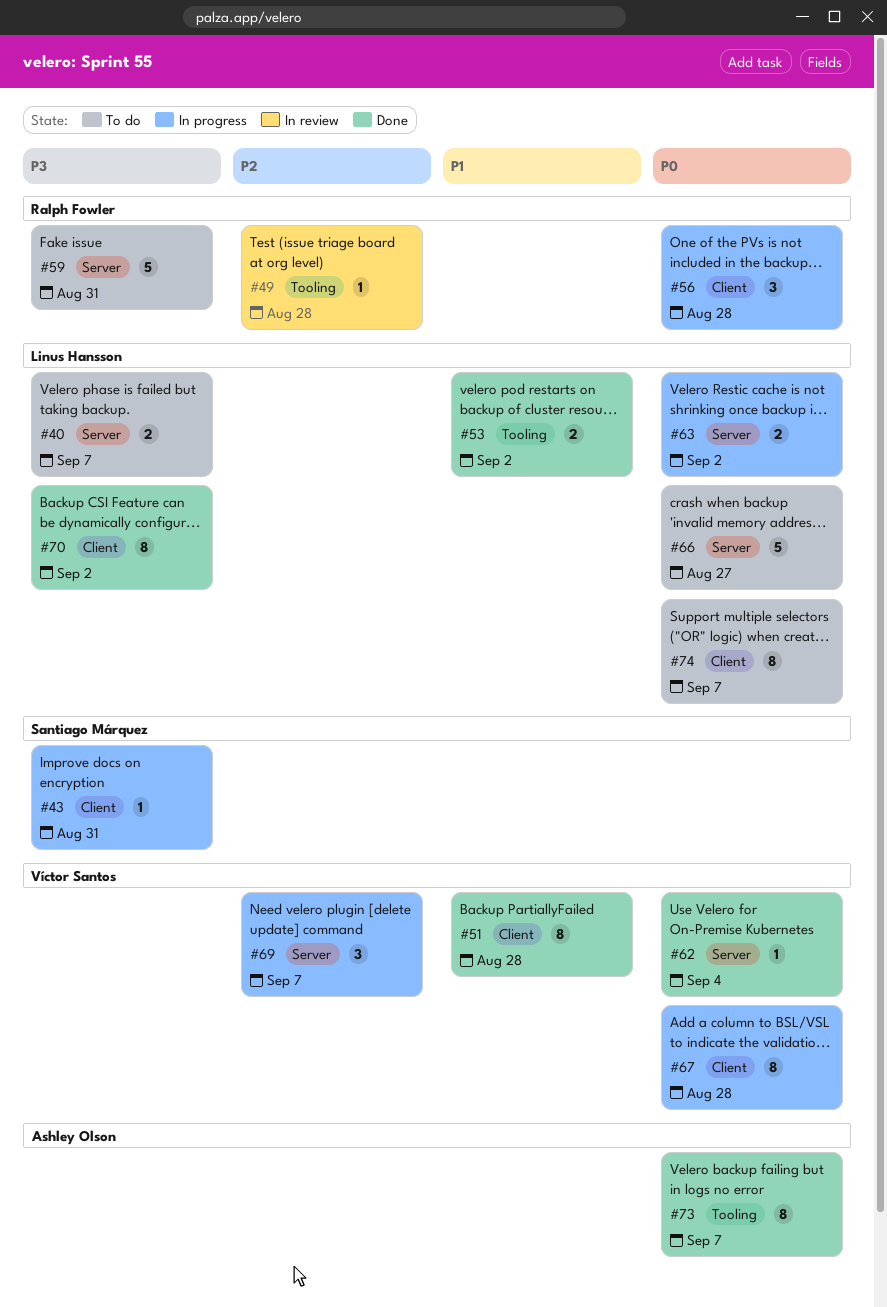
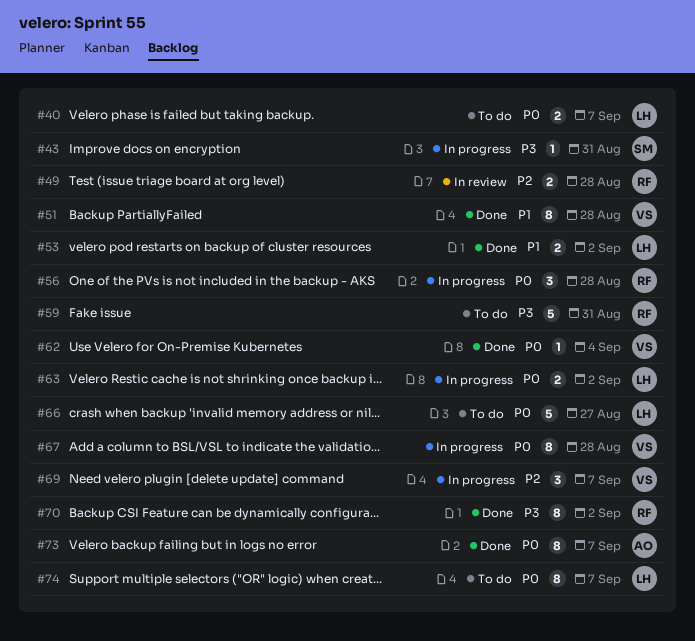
#40, priority: P3 -> P0
#49, estimate: 1 -> 2
#70, owner: Linus Hansson -> Ralph Fowler

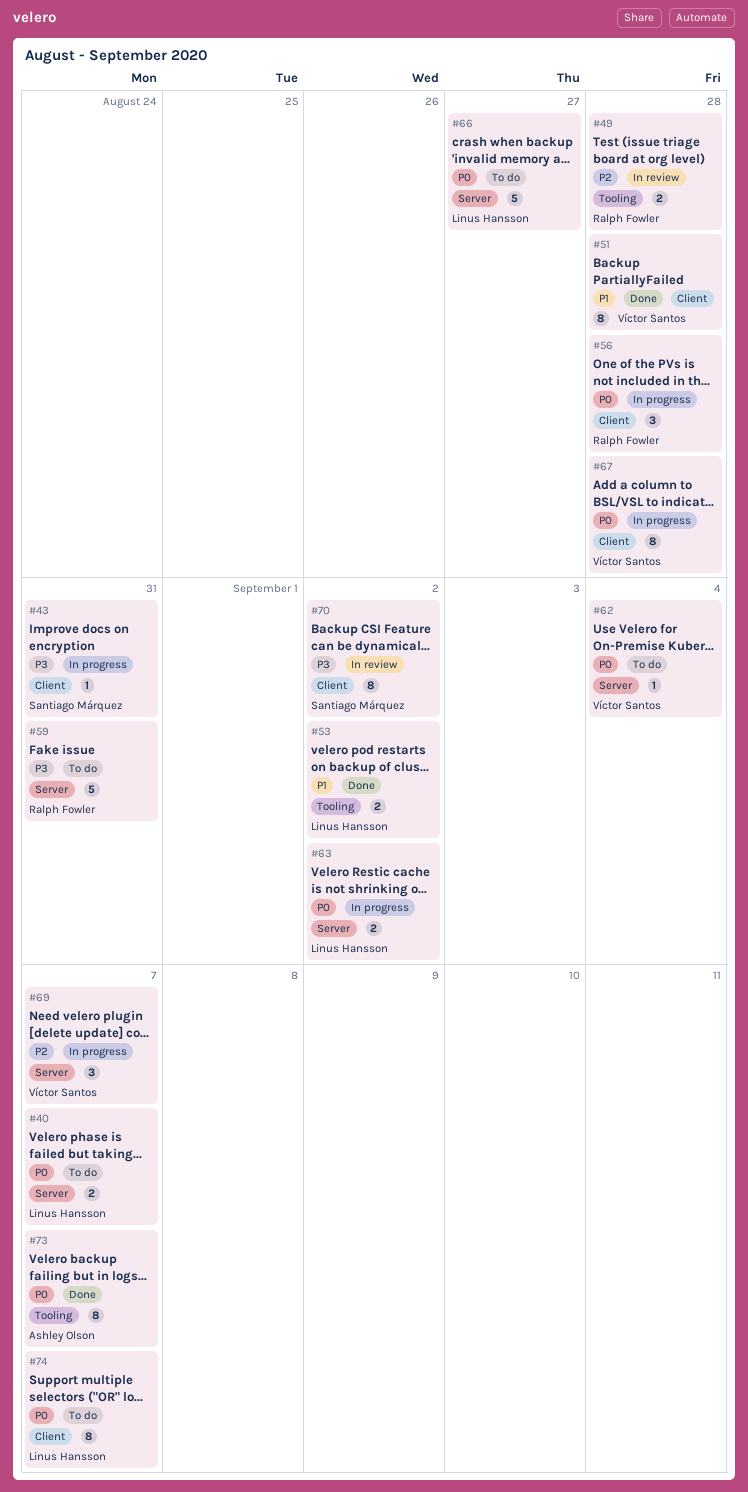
#62, status: Done -> To do
#70, status: Done -> In review
#70, owner: Ralph Fowler -> Santiago Márquez

